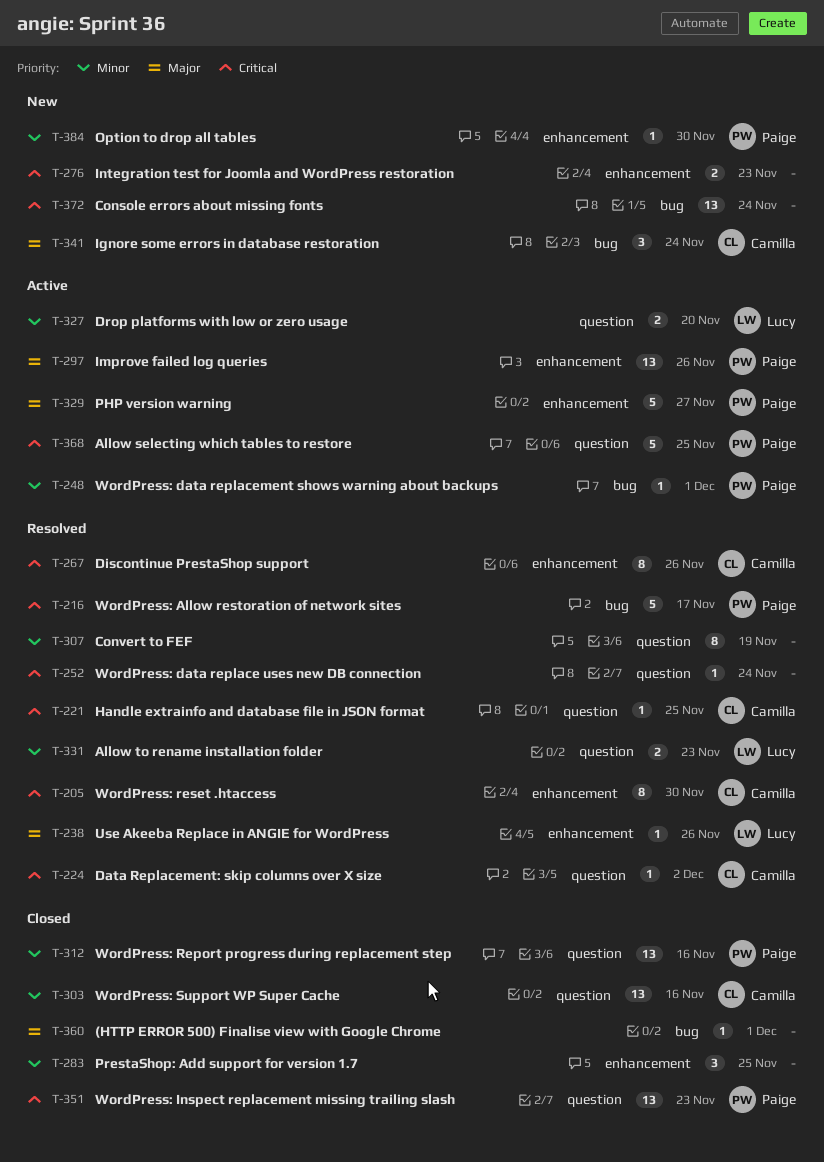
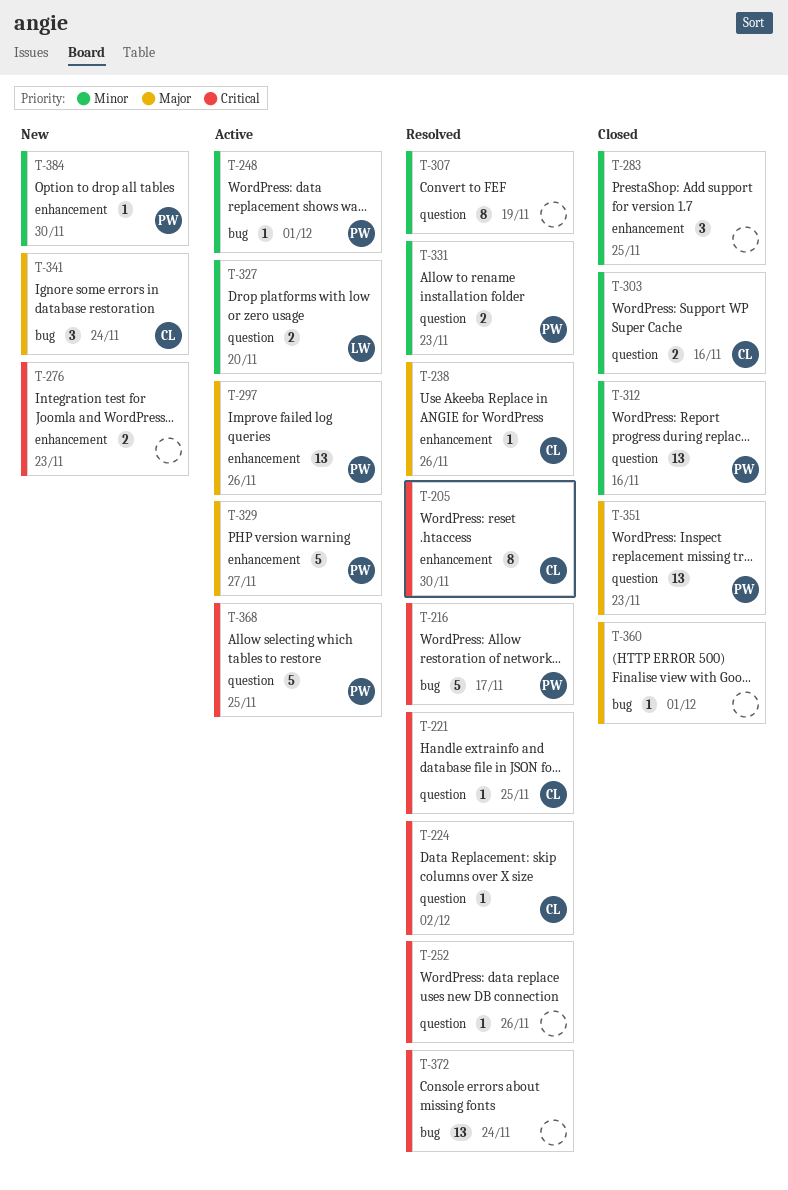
T-238, owner: Lucy -> Camilla
T-252, due: Nov 24 -> Nov 26
T-267: present -> none
T-303, estimate: 13 -> 2
T-331, owner: Lucy -> Paige
T-351, priority: Critical -> Major
T-372, status: New -> Resolved

